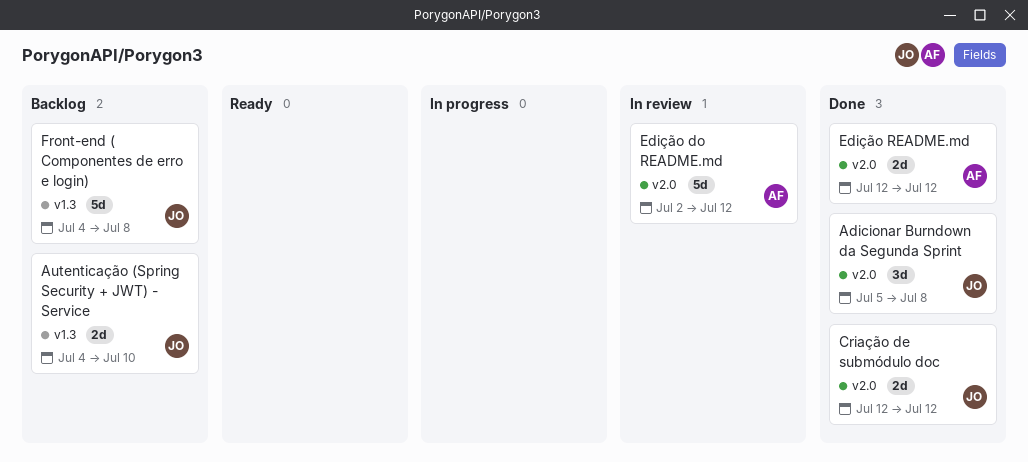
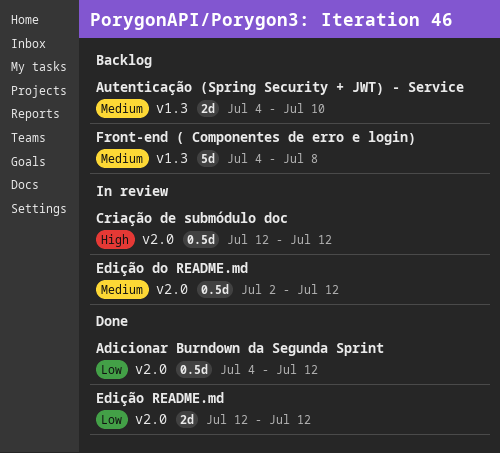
Adicionar Burndown da Segunda Sprint, estimate: 3d -> 0.5d
Adicionar Burndown da Segunda Sprint, start: Jul 5 -> Jul 4
Adicionar Burndown da Segunda Sprint, due: Jul 8 -> Jul 12
Criação de submódulo doc, status: Done -> In review
Criação de submódulo doc, estimate: 2d -> 0.5d
Edição do README.md, estimate: 5d -> 0.5d

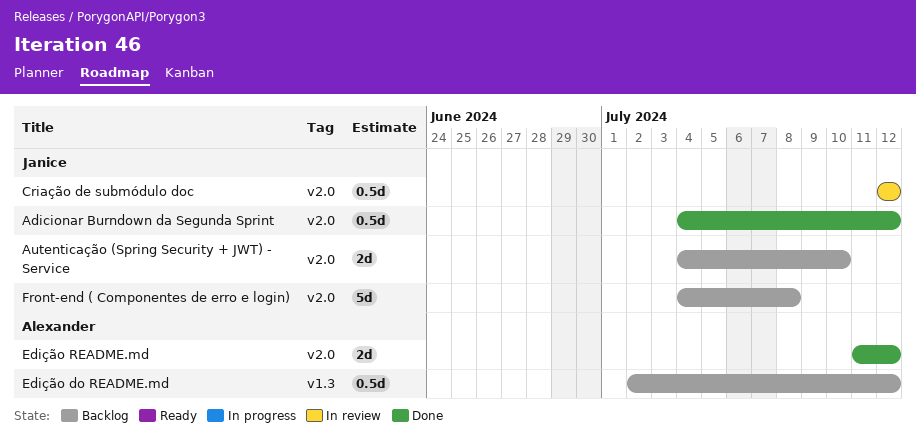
Autenticação (Spring Security + JWT) - Service, label: v1.3 -> v2.0
Edição do README.md, status: In review -> Backlog
Edição do README.md, label: v2.0 -> v1.3
Edição README.md, start: Jul 12 -> Jul 11
Front-end ( Componentes de erro e login), label: v1.3 -> v2.0

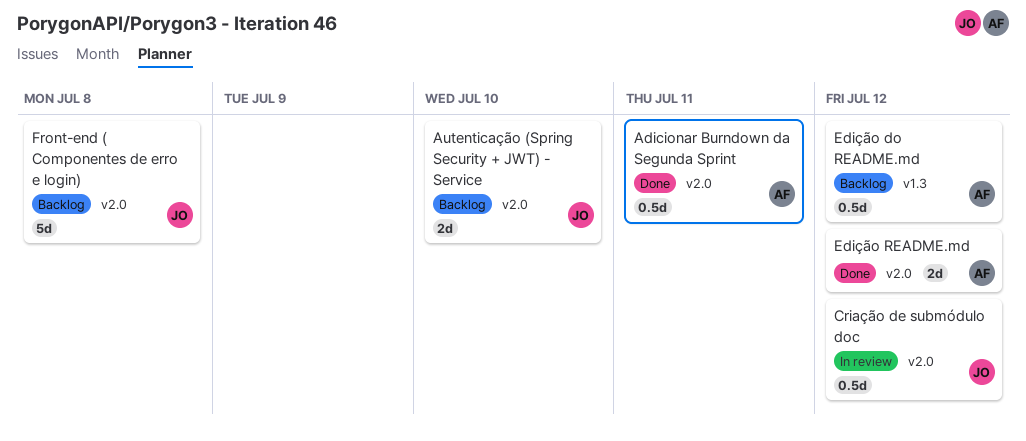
Adicionar Burndown da Segunda Sprint, owner: Janice -> Alexander
Adicionar Burndown da Segunda Sprint, due: Jul 12 -> Jul 11

